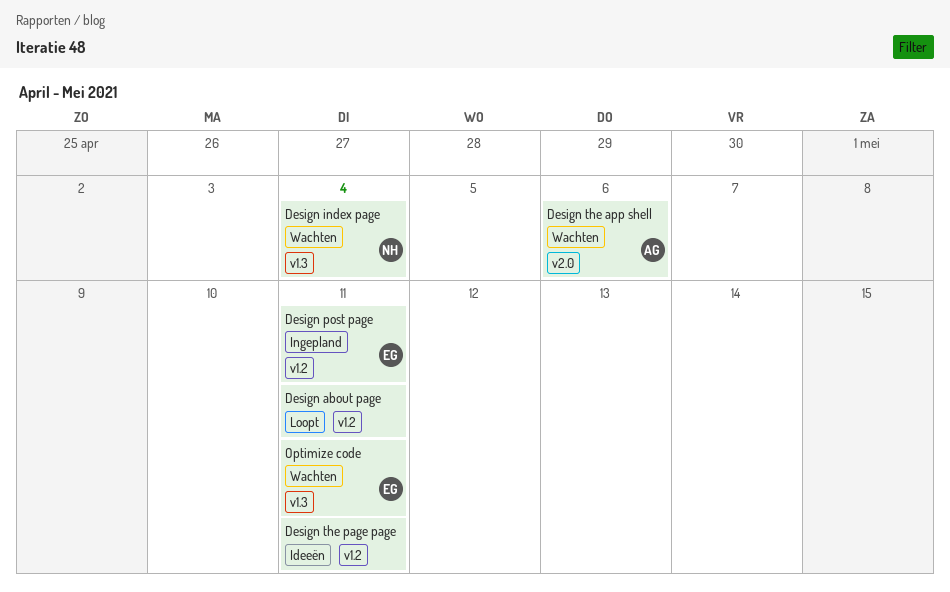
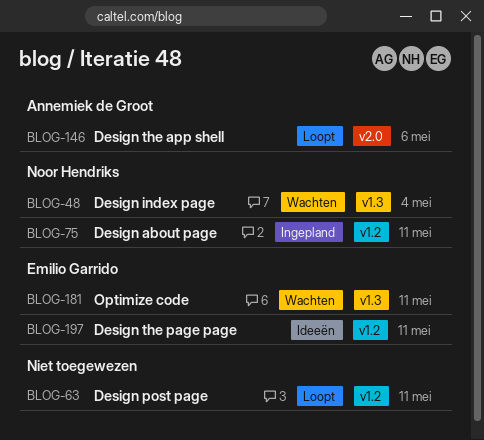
Design about page, status: Loopt -> Ingepland
Design about page, owner: none -> Noor Hendriks
Design post page, status: Ingepland -> Loopt
Design post page, owner: Emilio Garrido -> none
Design the app shell, status: Wachten -> Loopt
Design the page page, owner: none -> Emilio Garrido

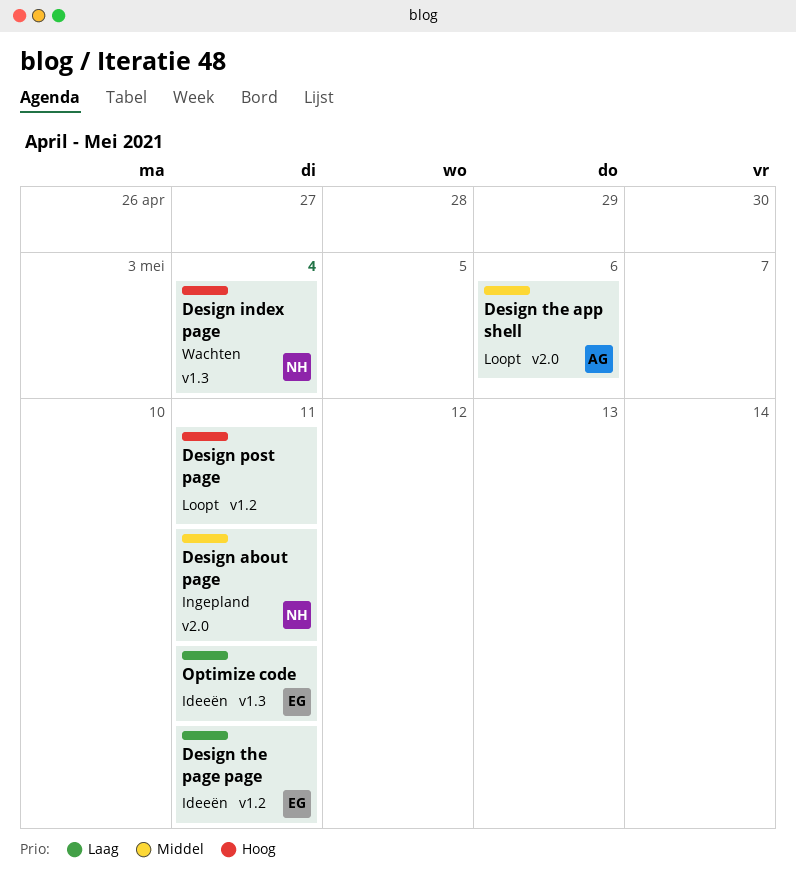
Design about page, label: v1.2 -> v2.0
Optimize code, status: Wachten -> Ideeën

